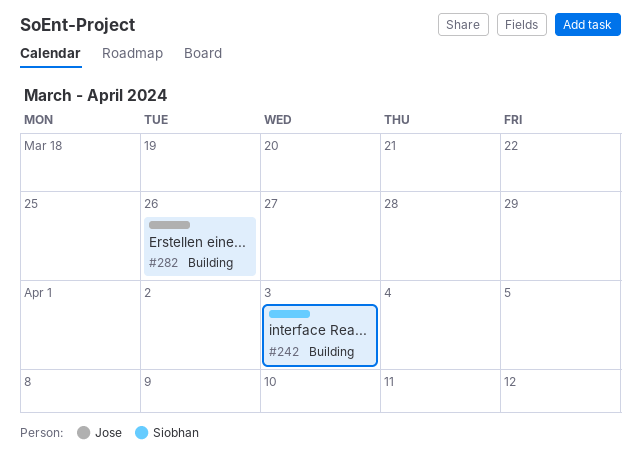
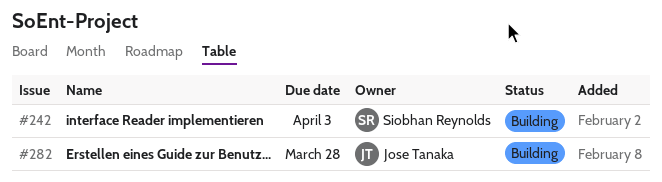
#282, due: Mar 26 -> Mar 28

